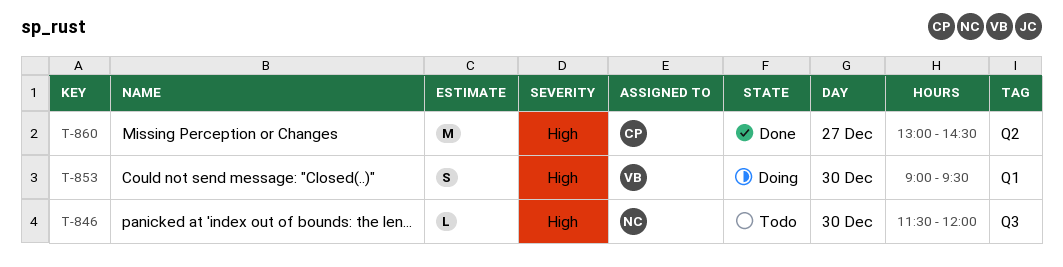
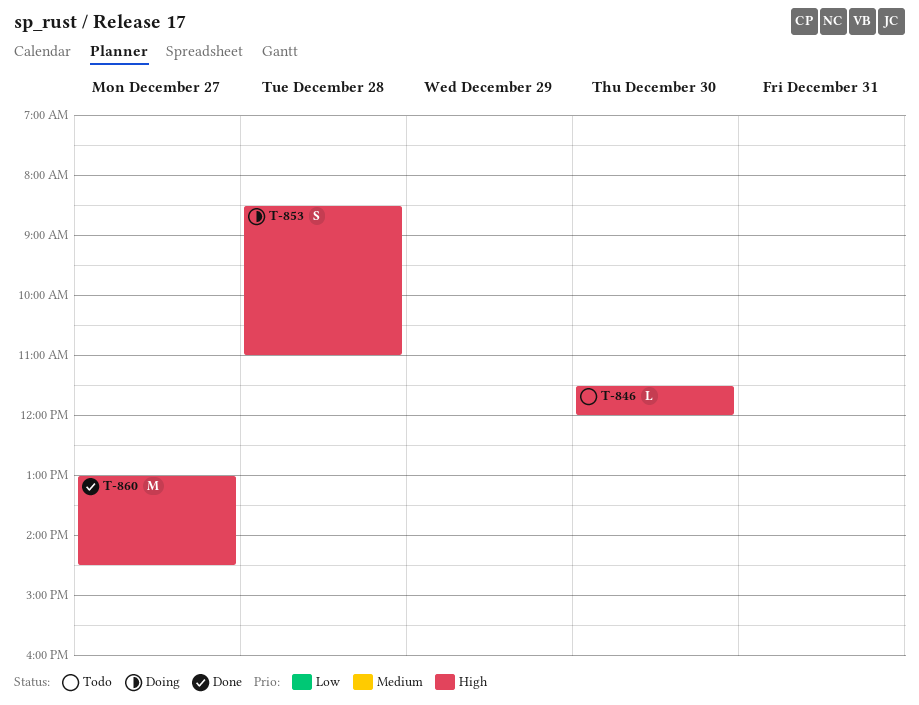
T-853, day: Dec 30 -> Dec 28
T-853, begins: 09:00 -> 08:30
T-853, ends: 09:30 -> 11:00

